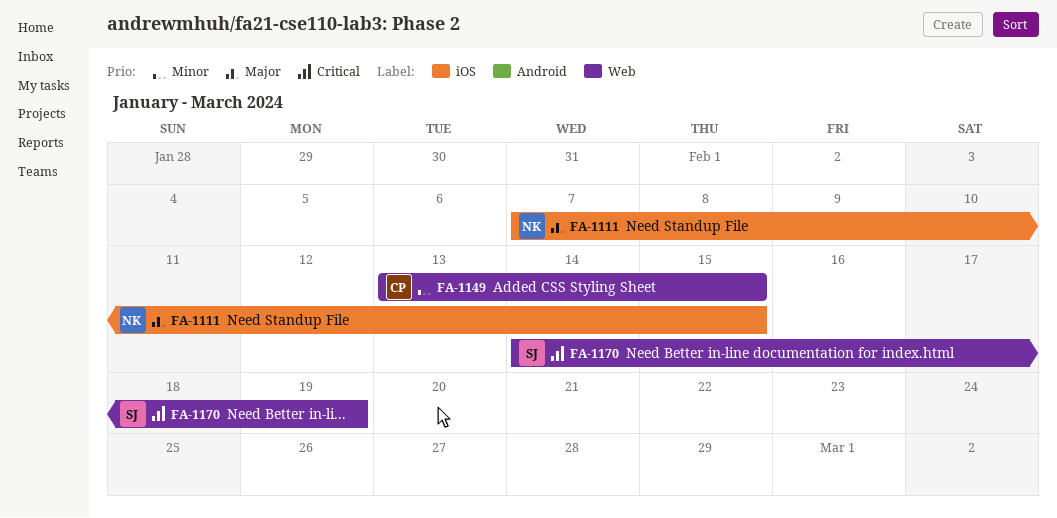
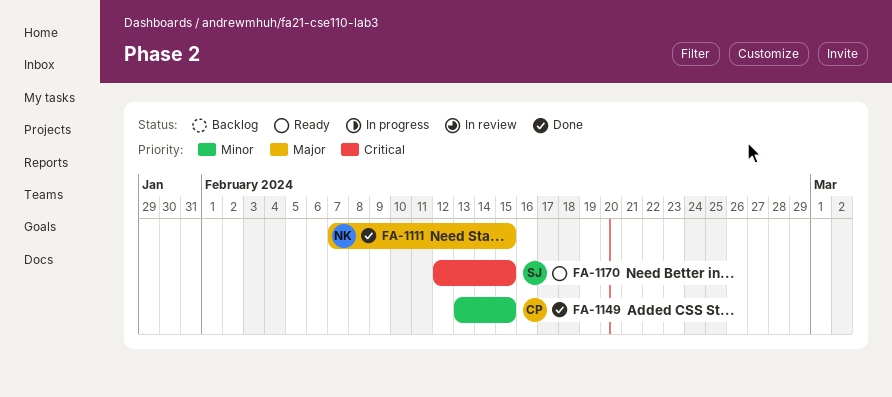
FA-1170, start: Feb 14 -> Feb 12
FA-1170, due: Feb 19 -> Feb 15

